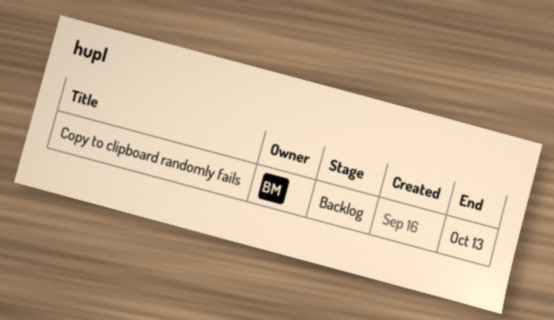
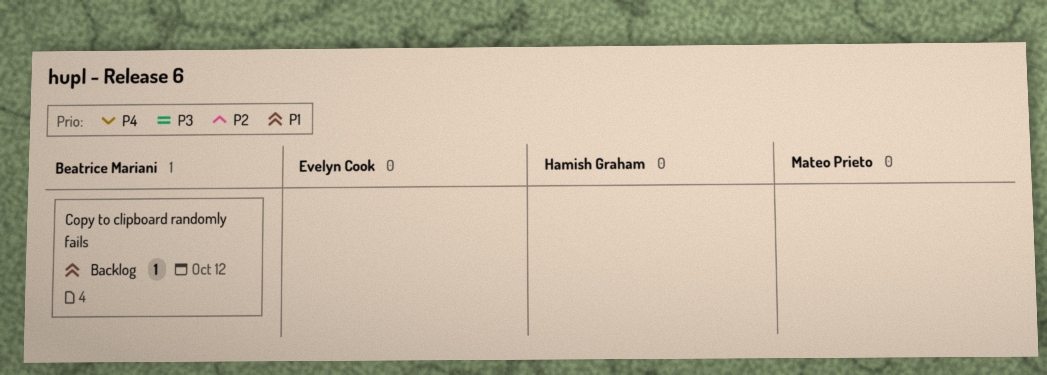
Copy to clipboard randomly fails, due: Oct 13 -> Oct 12

